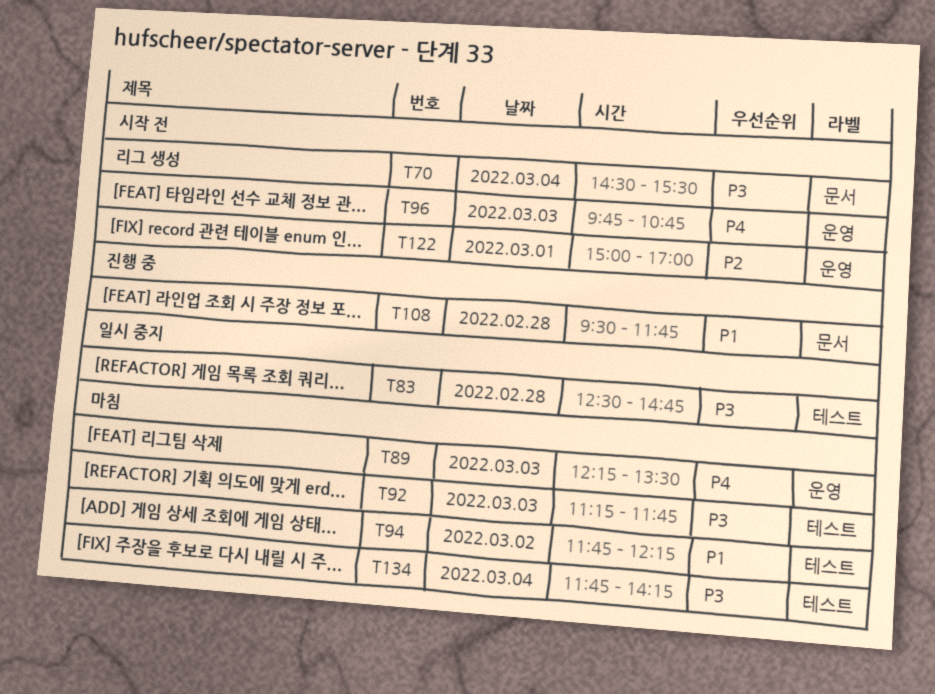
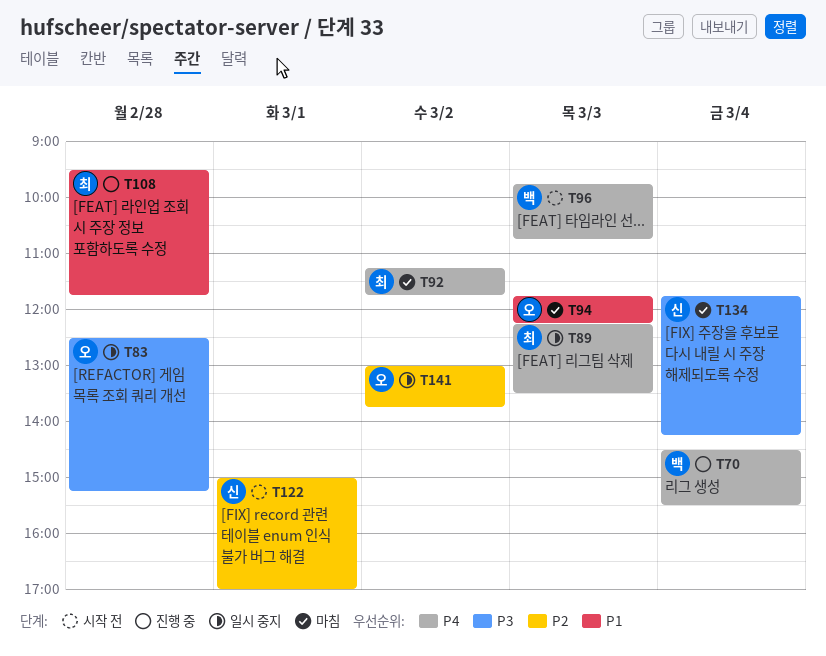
T70, status: 시작 전 -> 진행 중
T70, priority: P3 -> P4
T83, ends: 14:45 -> 15:15
T89, status: 마침 -> 일시 중지
T92, priority: P3 -> P4
T92, day: Mar 3 -> Mar 2
T94, day: Mar 2 -> Mar 3
T141: none -> present

